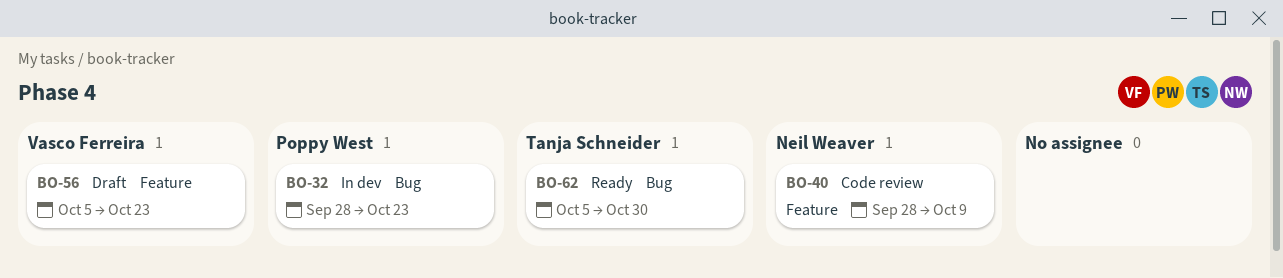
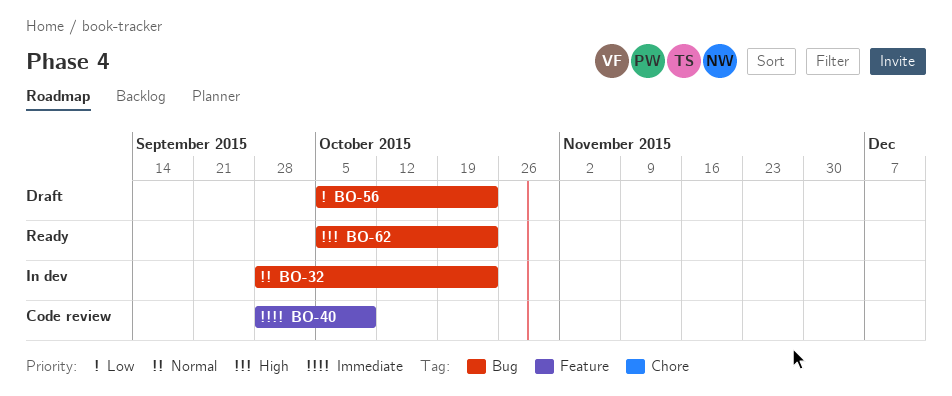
BO-56, label: Feature -> Bug
BO-62, due: Oct 30 -> Oct 23

